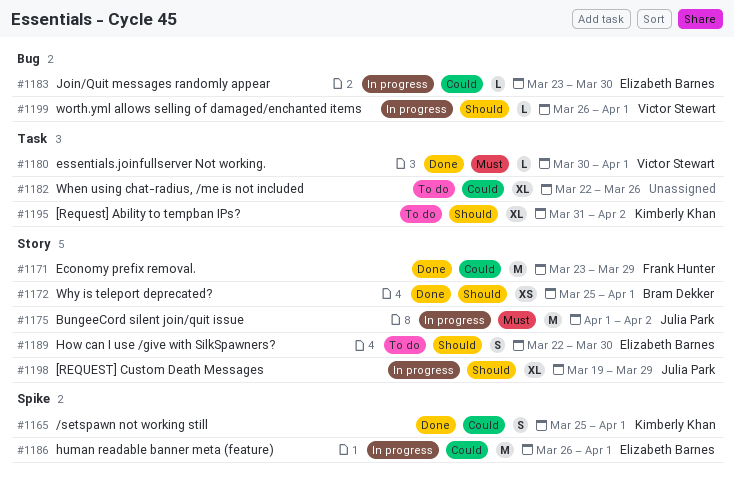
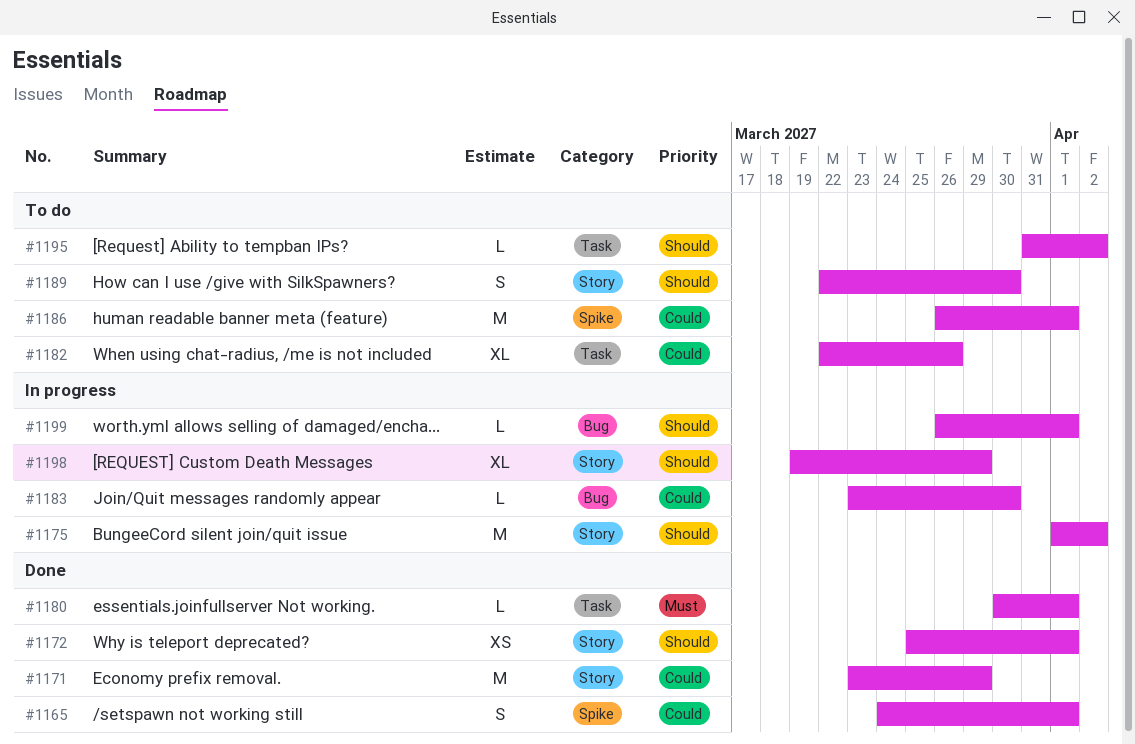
#1165, start: Mar 25 -> Mar 24
#1175, priority: Must -> Should
#1186, status: In progress -> To do
#1195, estimate: XL -> L

